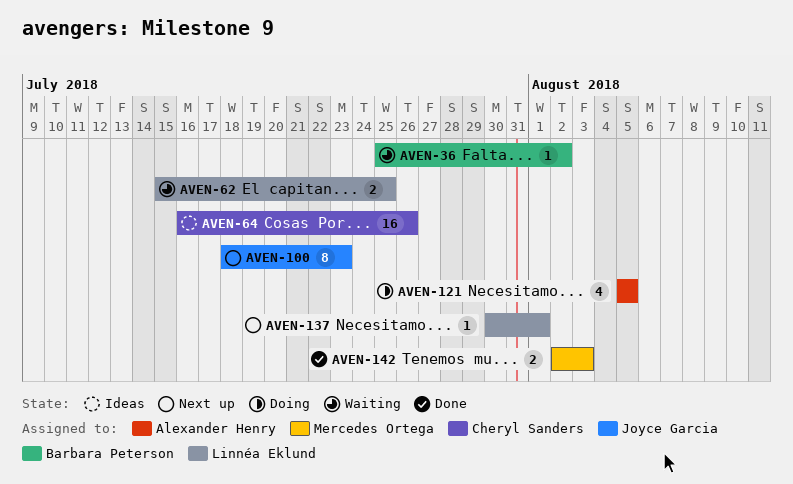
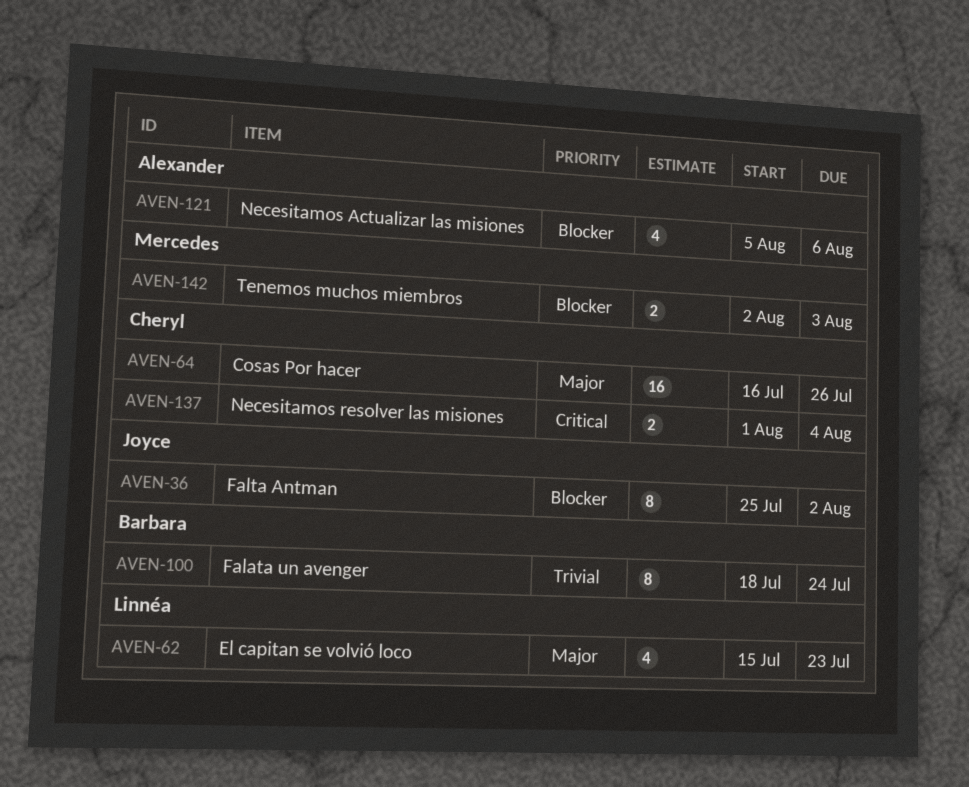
AVEN-36, owner: Barbara Peterson -> Joyce Garcia
AVEN-36, estimate: 1 -> 8
AVEN-62, estimate: 2 -> 4
AVEN-62, due: Jul 25 -> Jul 23
AVEN-100, owner: Joyce Garcia -> Barbara Peterson
AVEN-100, due: Jul 23 -> Jul 24
AVEN-121, due: Aug 5 -> Aug 6
AVEN-137, owner: Linnéa Eklund -> Cheryl Sanders
AVEN-137, estimate: 1 -> 2
AVEN-137, start: Jul 30 -> Aug 1
AVEN-137, due: Aug 1 -> Aug 4

